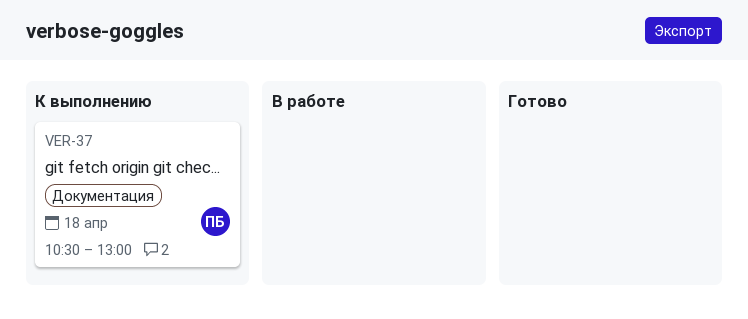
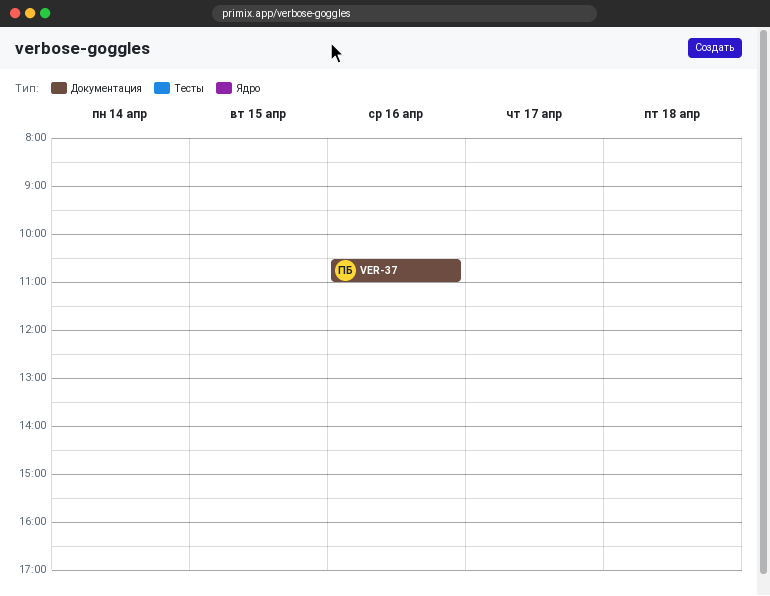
VER-37, day: Apr 18 -> Apr 16
VER-37, ends: 13:00 -> 11:00

